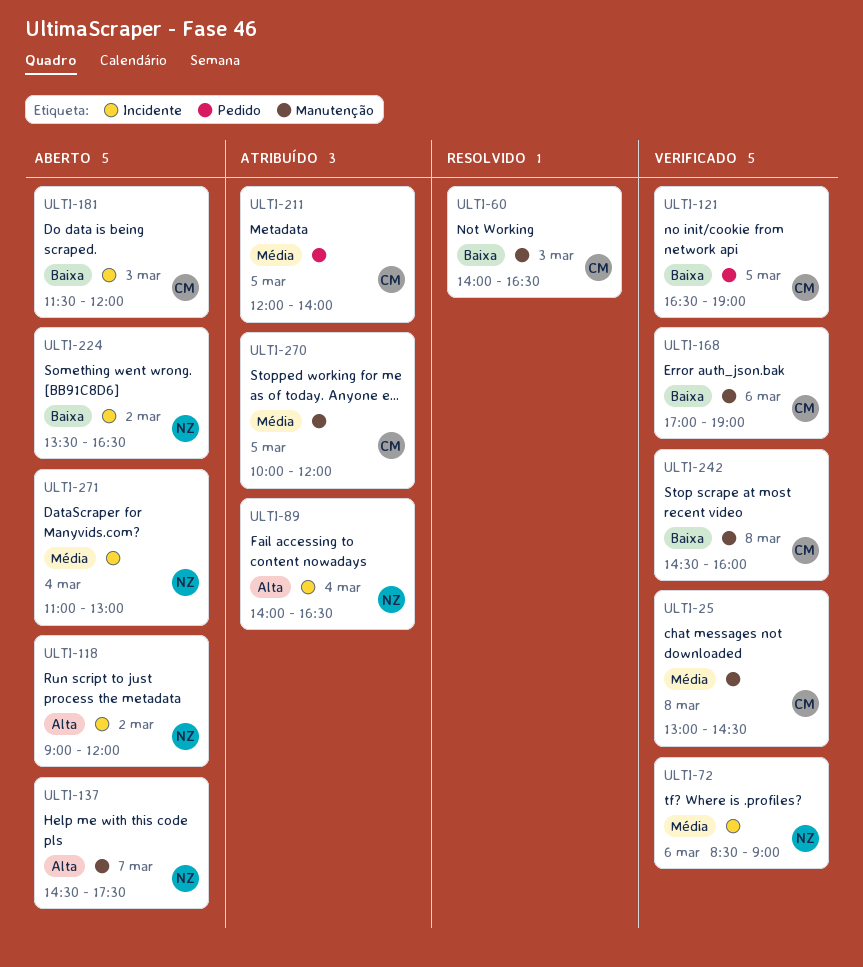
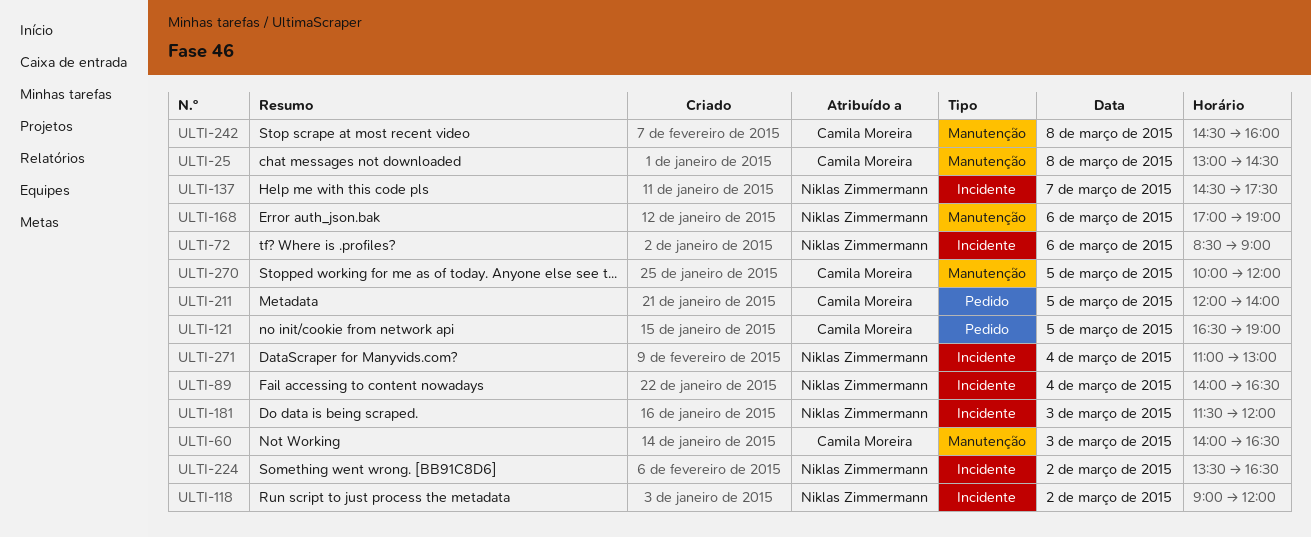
ULTI-137, label: Manutenção -> Incidente
ULTI-168, owner: Camila Moreira -> Niklas Zimmermann
ULTI-181, owner: Camila Moreira -> Niklas Zimmermann

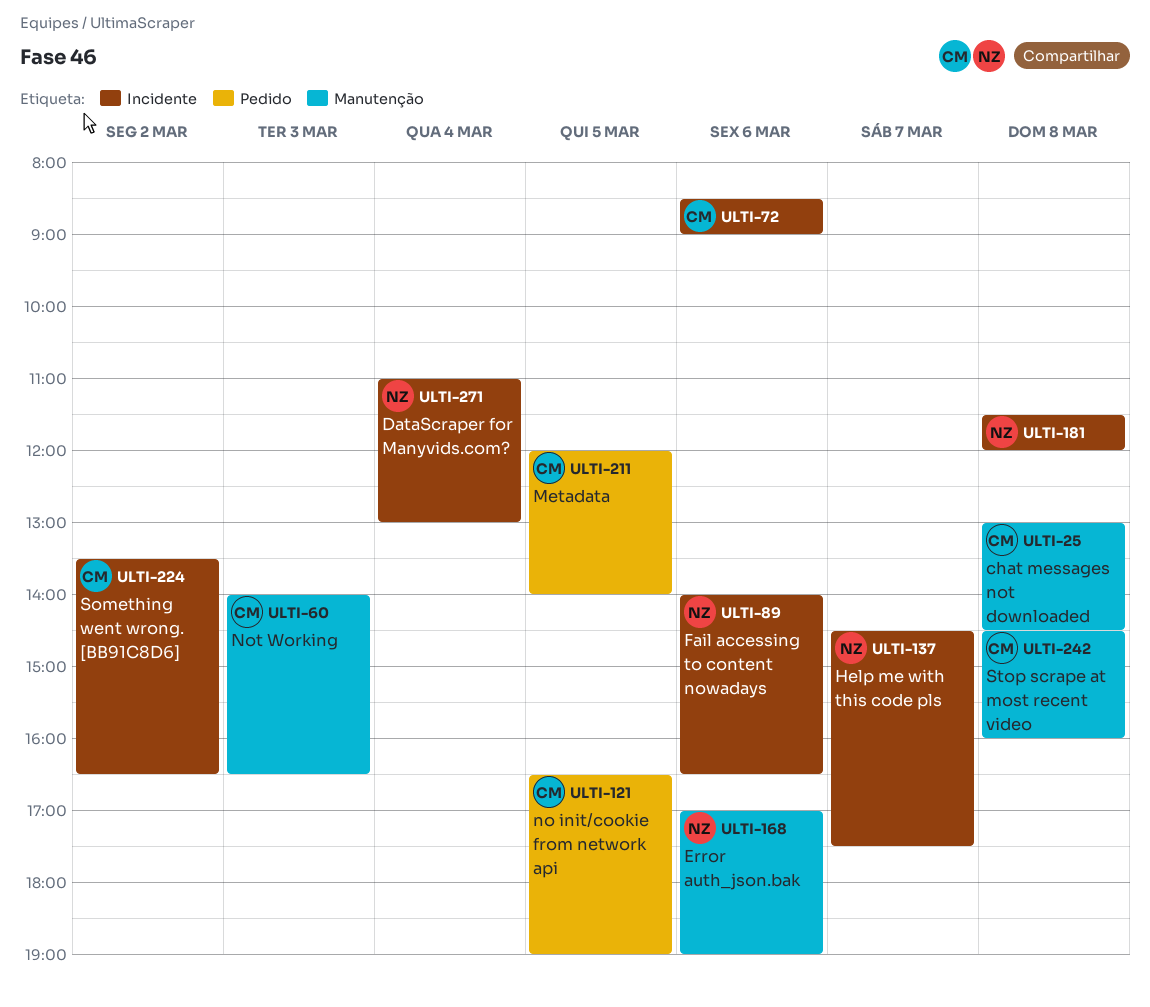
ULTI-72, owner: Niklas Zimmermann -> Camila Moreira
ULTI-89, day: Mar 4 -> Mar 6
ULTI-118: present -> none
ULTI-181, day: Mar 3 -> Mar 8
ULTI-224, owner: Niklas Zimmermann -> Camila Moreira
ULTI-270: present -> none

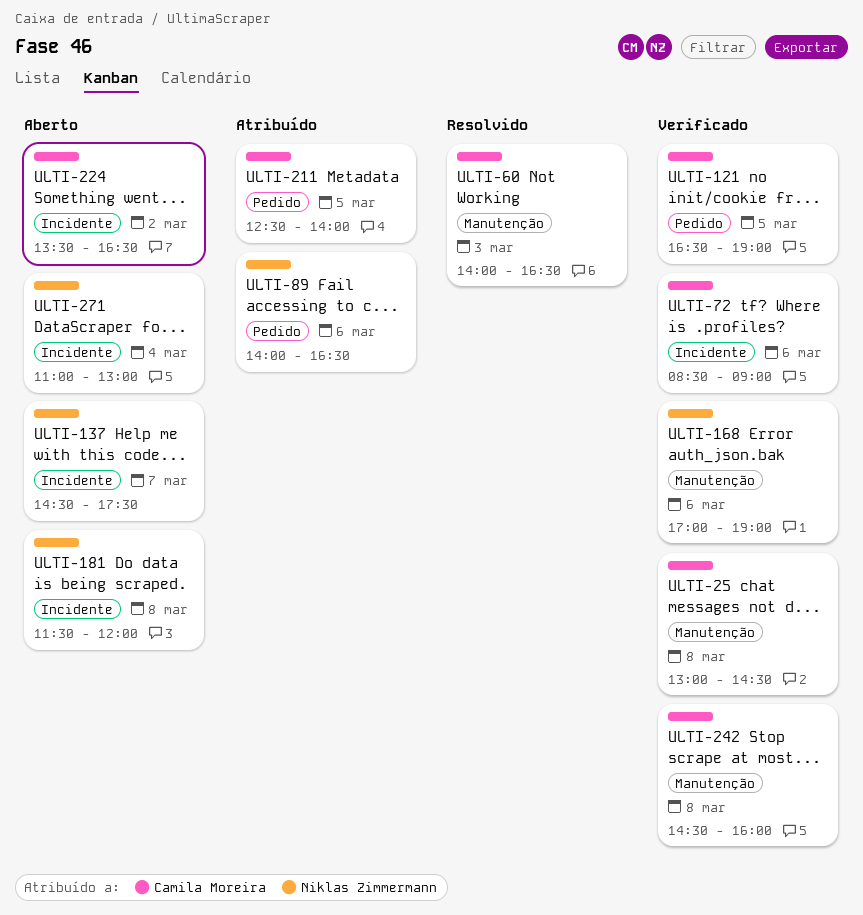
ULTI-89, label: Incidente -> Pedido
ULTI-211, begins: 12:00 -> 12:30

